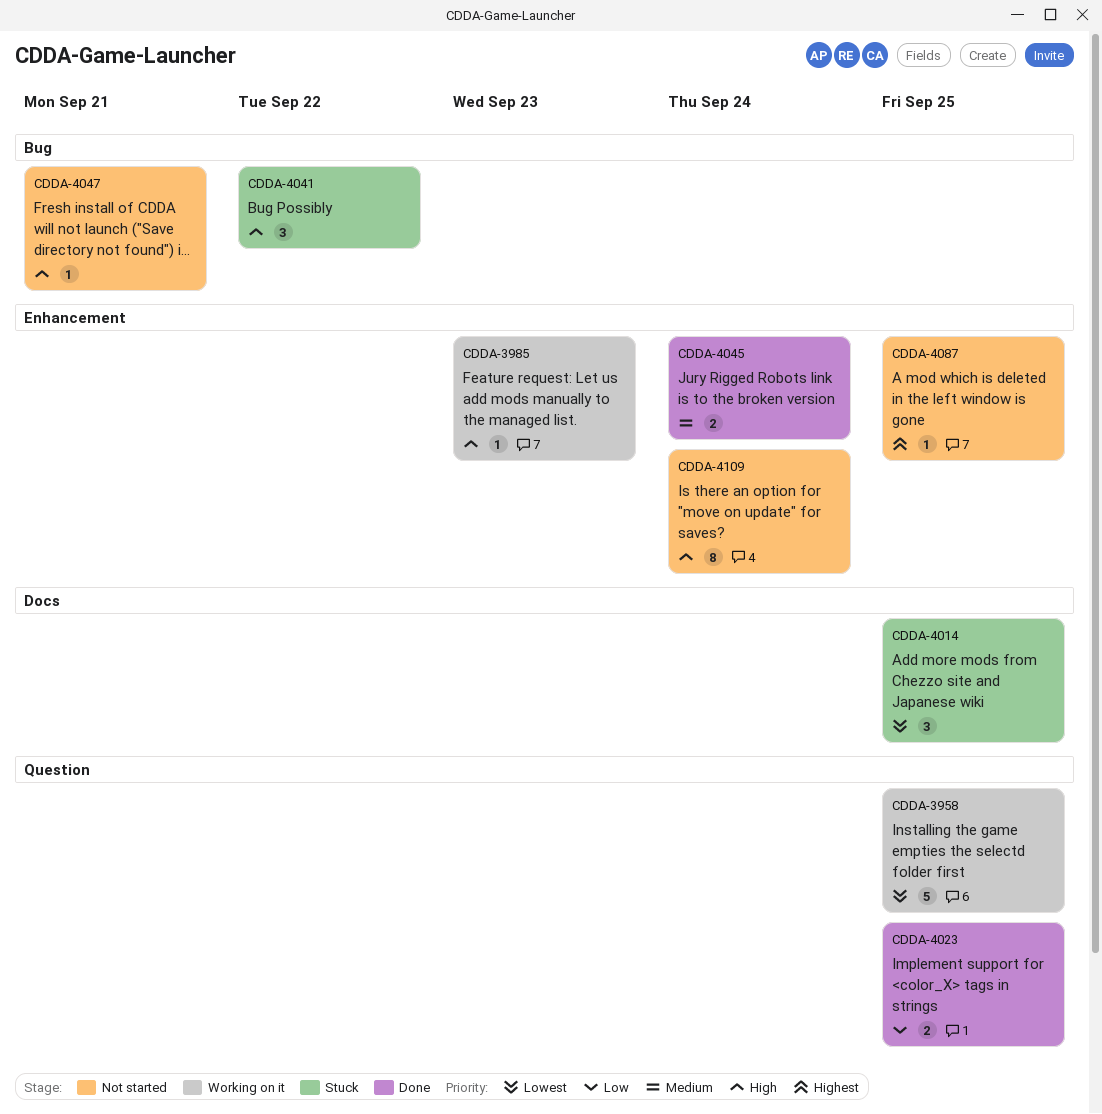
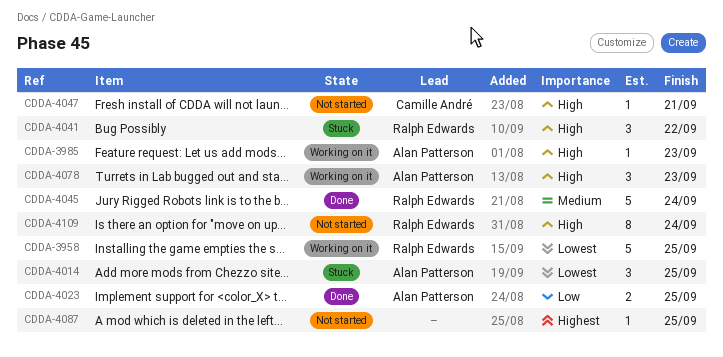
CDDA-4045, estimate: 2 -> 5
CDDA-4078: none -> present

